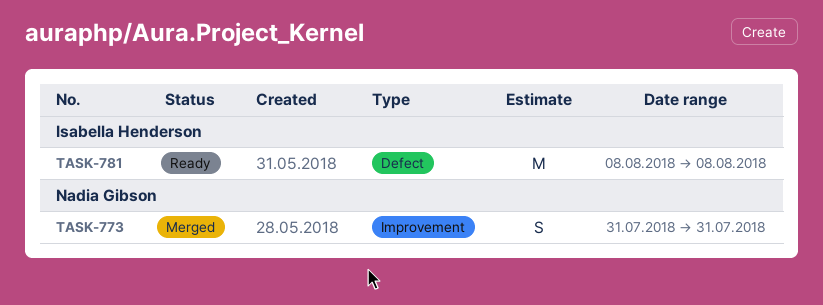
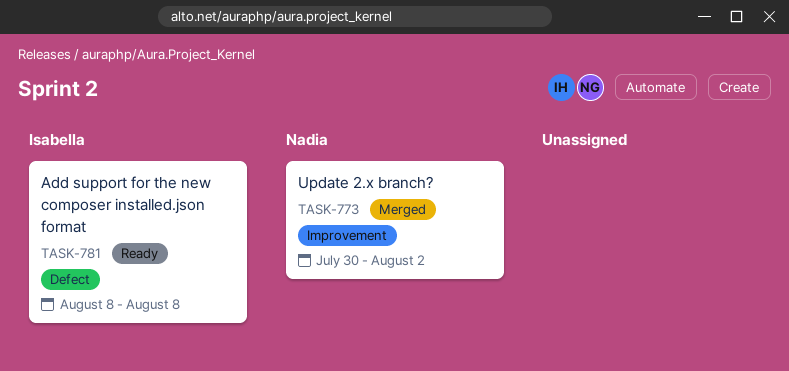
TASK-773, start: Jul 31 -> Jul 30
TASK-773, due: Jul 31 -> Aug 2

